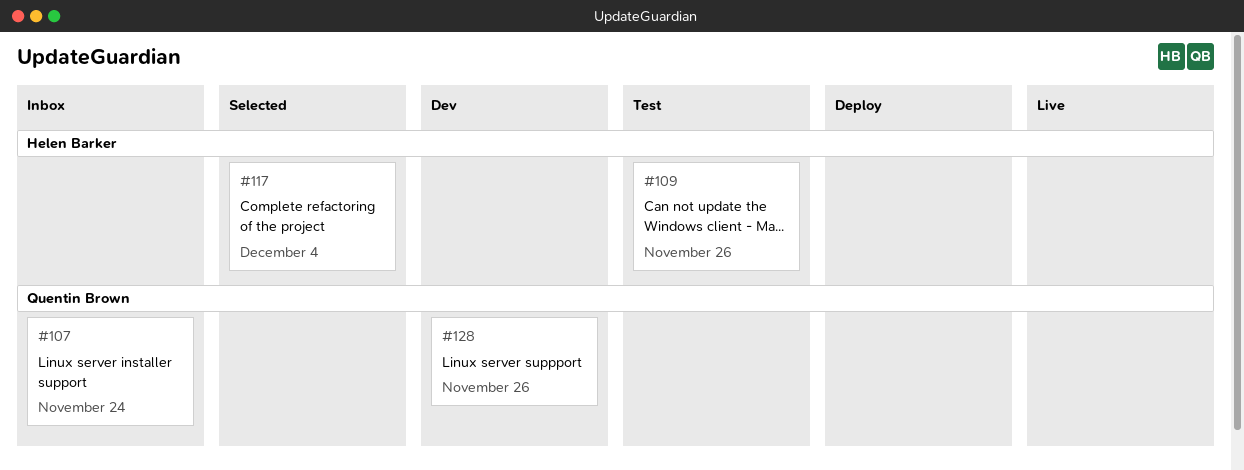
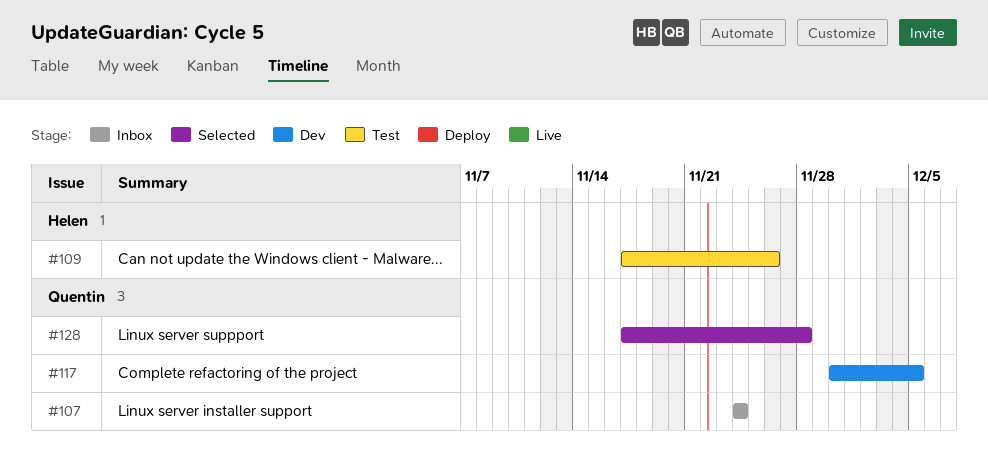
#117, status: Selected -> Dev
#117, owner: Helen Barker -> Quentin Brown
#117, due: Dec 4 -> Dec 5
#128, status: Dev -> Selected
#128, due: Nov 26 -> Nov 28

